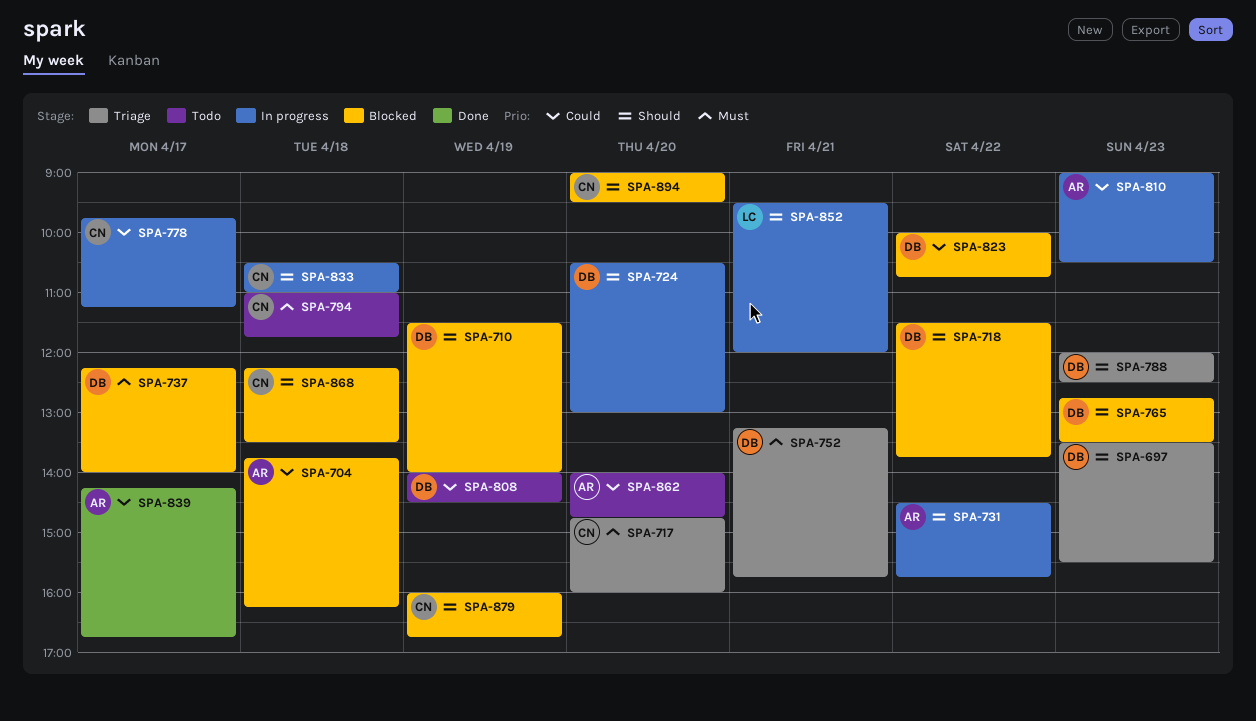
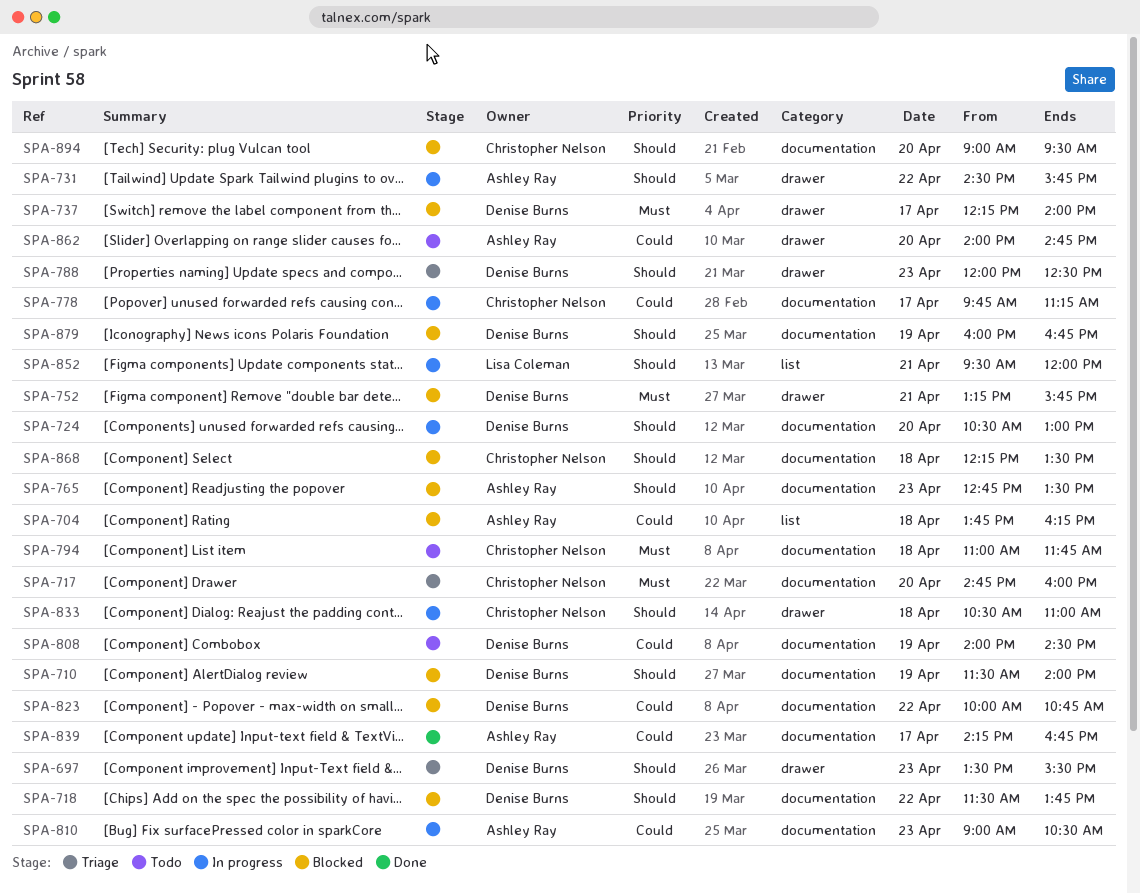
SPA-752, status: Triage -> Blocked
SPA-765, owner: Denise Burns -> Ashley Ray
SPA-879, owner: Christopher Nelson -> Denise Burns

